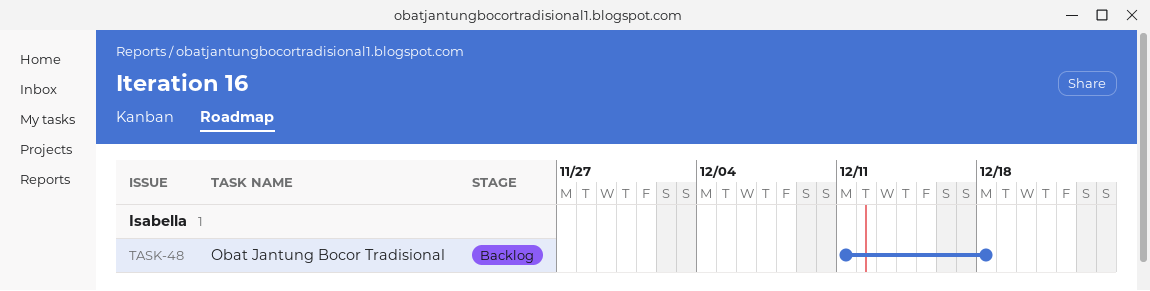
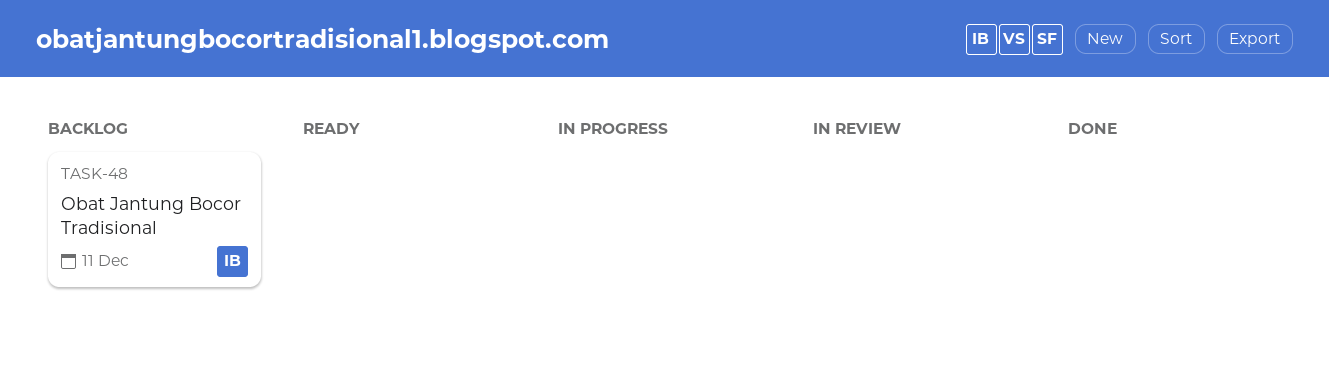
TASK-48, due: Dec 18 -> Dec 11

